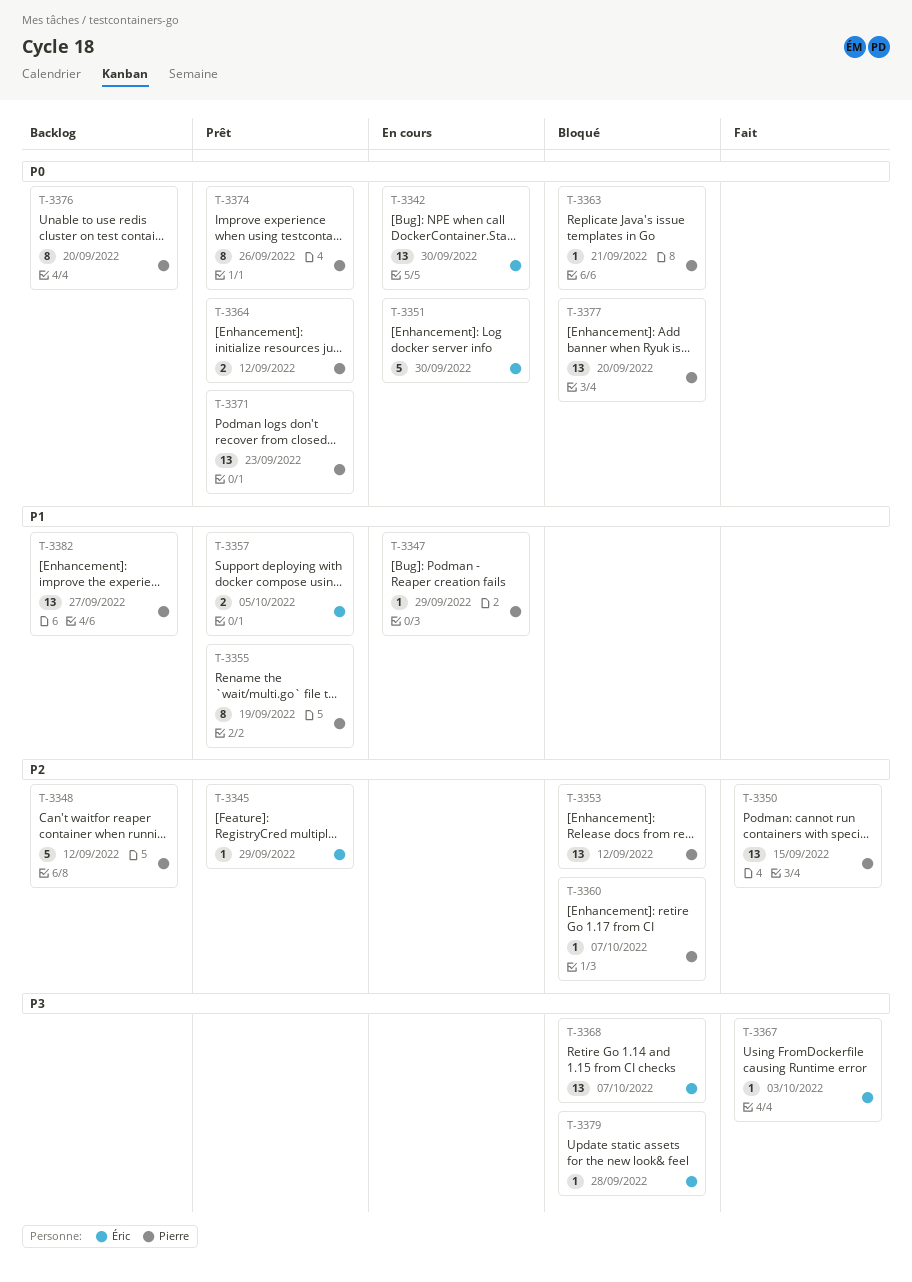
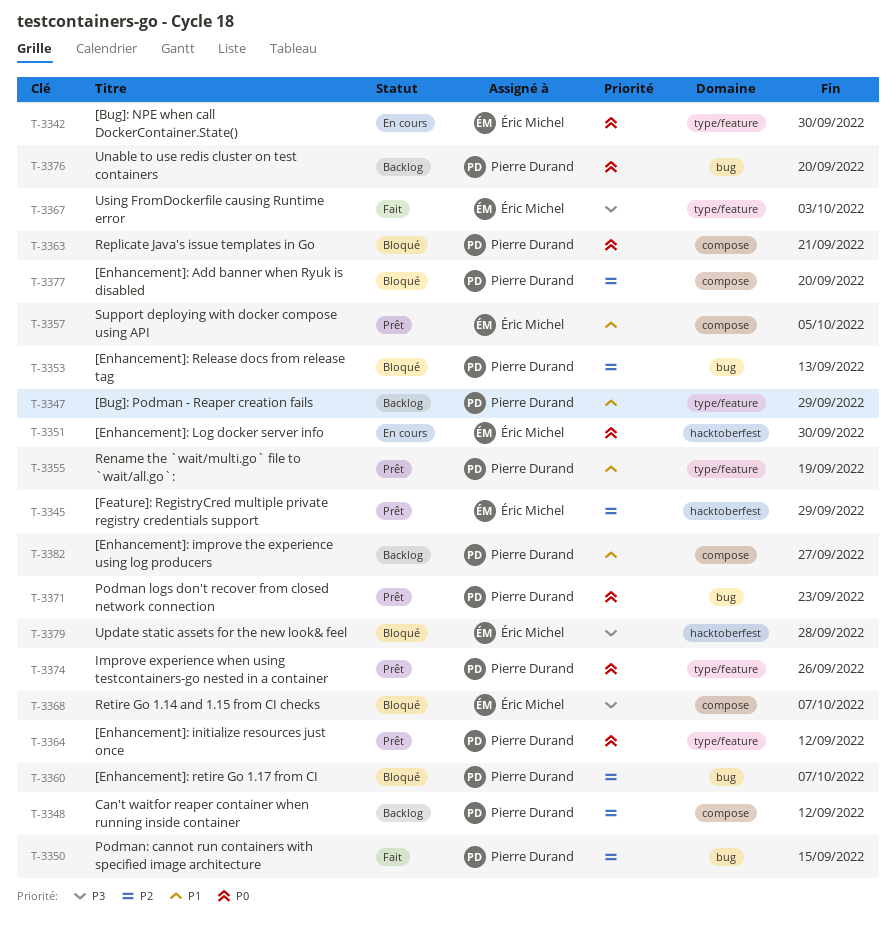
T-3347, status: En cours -> Backlog
T-3353, due: Sep 12 -> Sep 13
T-3377, priority: P0 -> P2

